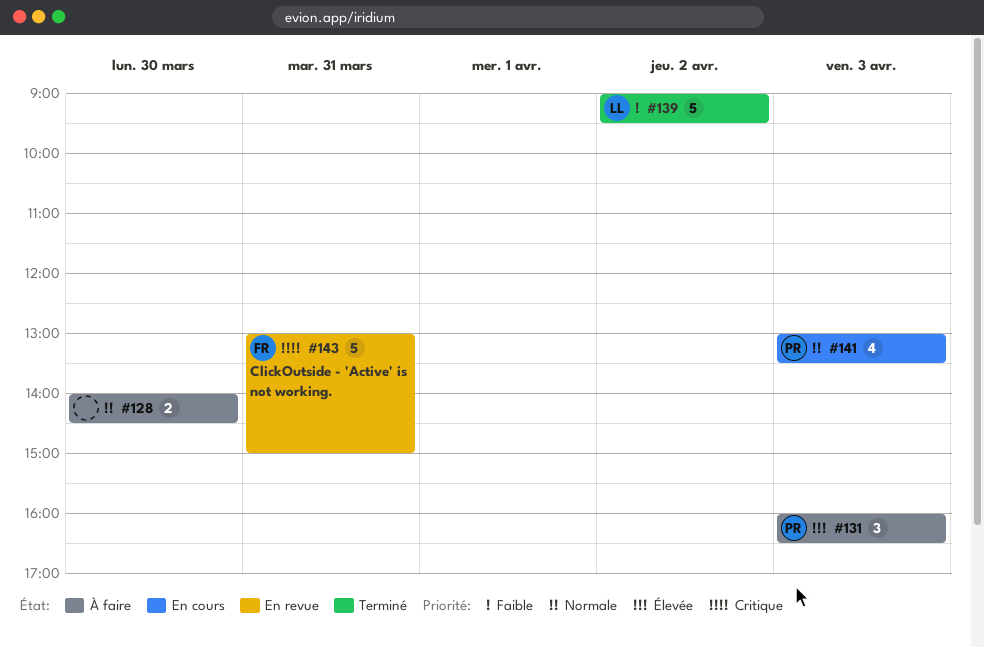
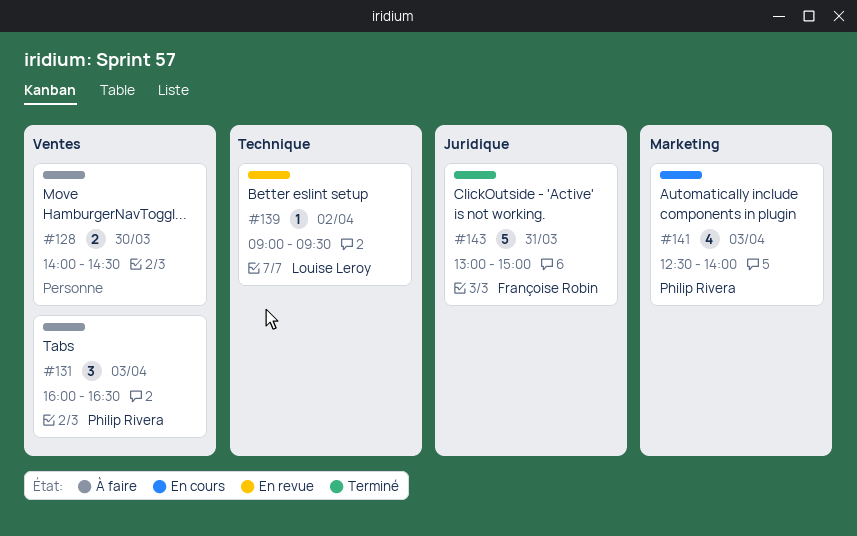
#139, status: Terminé -> En revue
#139, estimate: 5 -> 1
#141, begins: 13:00 -> 12:30
#141, ends: 13:30 -> 14:00
#143, status: En revue -> Terminé

